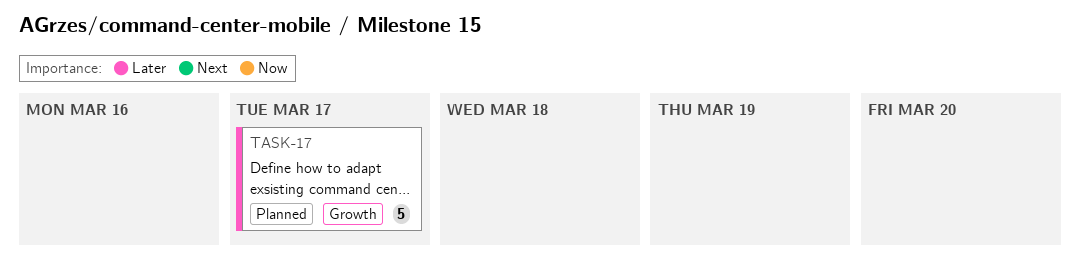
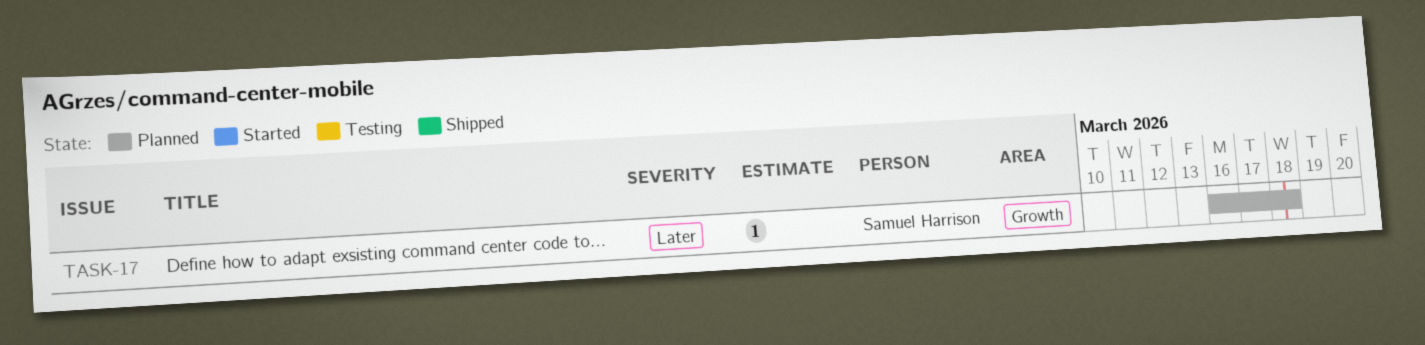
TASK-17, estimate: 5 -> 1
TASK-17, due: Mar 17 -> Mar 18

